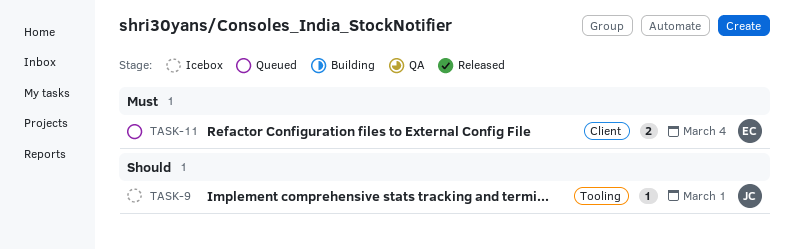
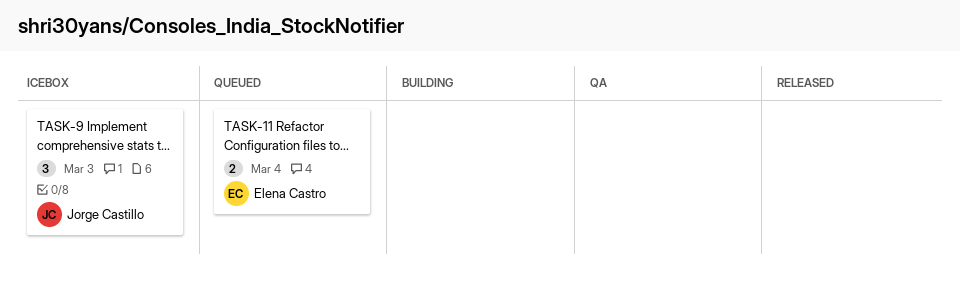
TASK-9, estimate: 1 -> 3
TASK-9, due: Mar 1 -> Mar 3

